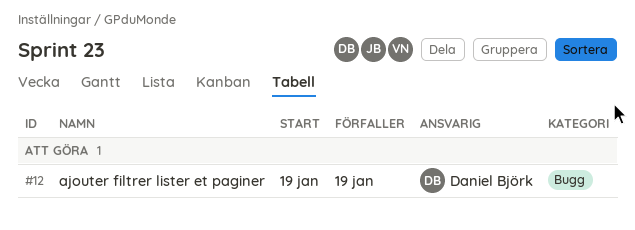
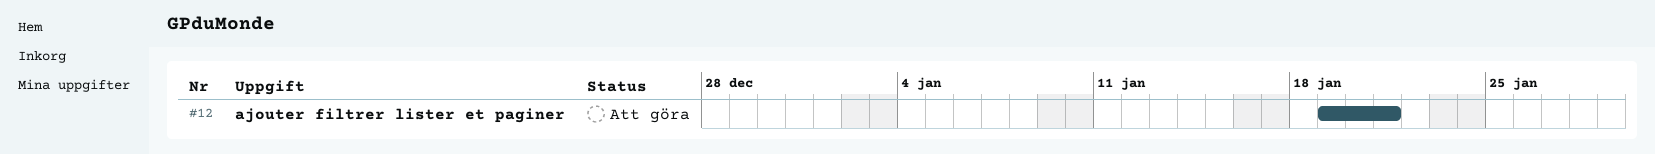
#12, due: Jan 19 -> Jan 21

